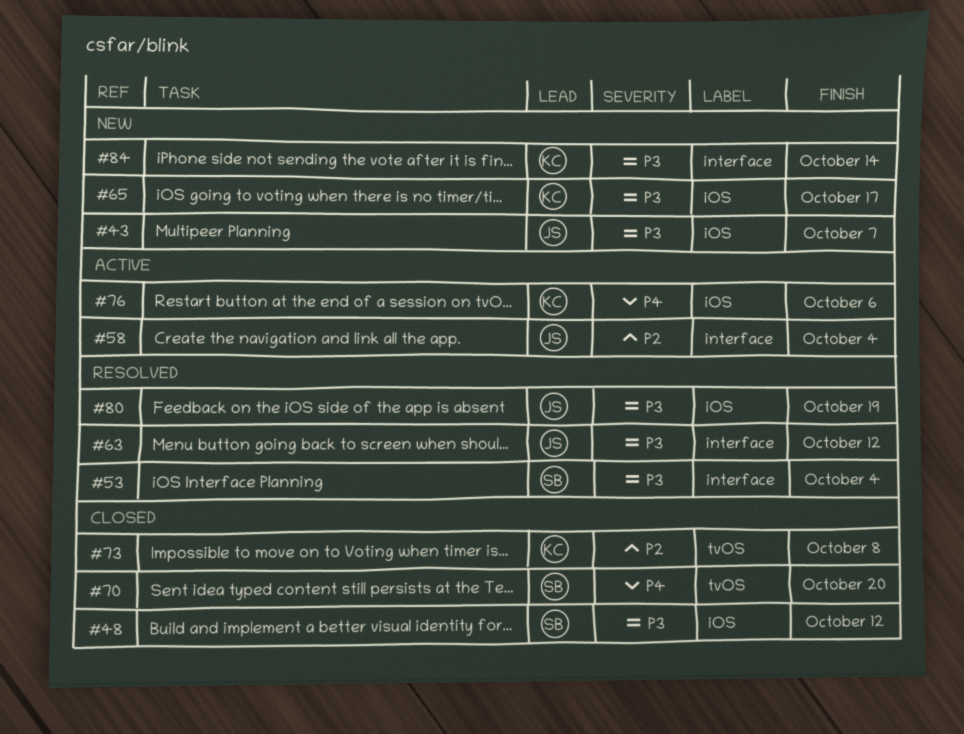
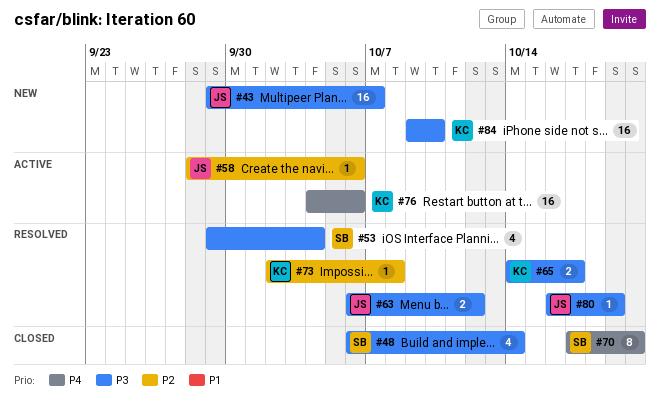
#48, due: Oct 12 -> Oct 14
#58, due: Oct 4 -> Oct 6
#65, status: New -> Resolved
#73, status: Closed -> Resolved
#84, due: Oct 14 -> Oct 10

